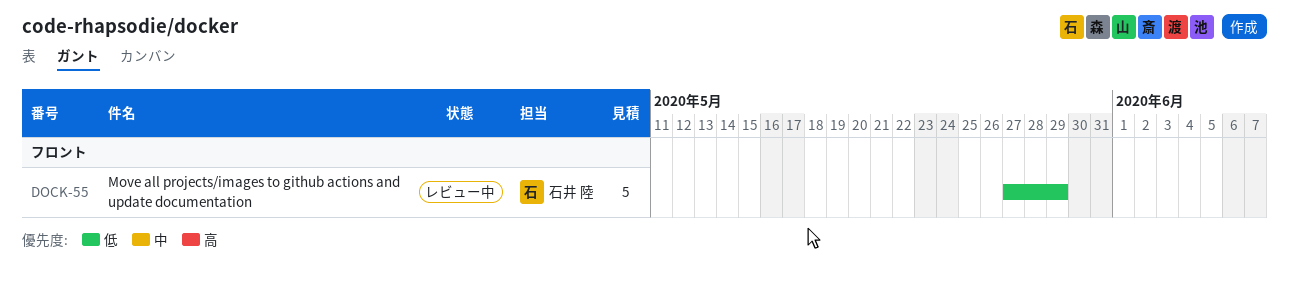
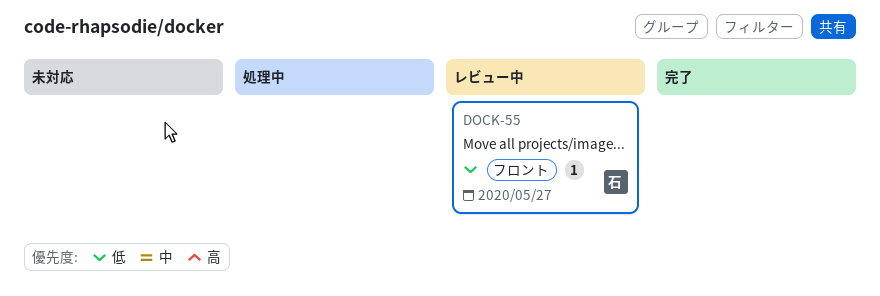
DOCK-55, estimate: 5 -> 1
DOCK-55, due: May 29 -> May 27

